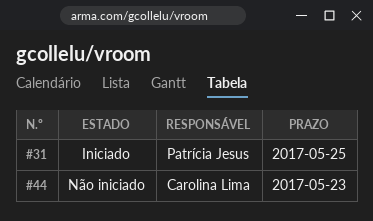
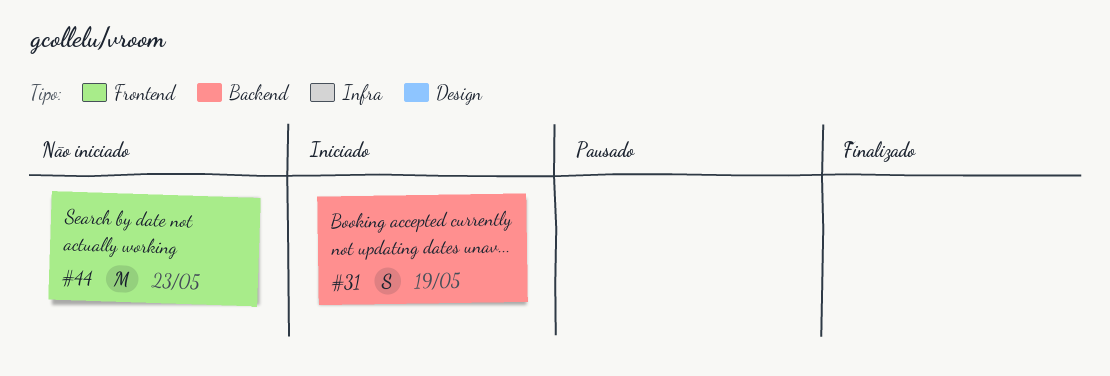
#31, due: May 25 -> May 19

